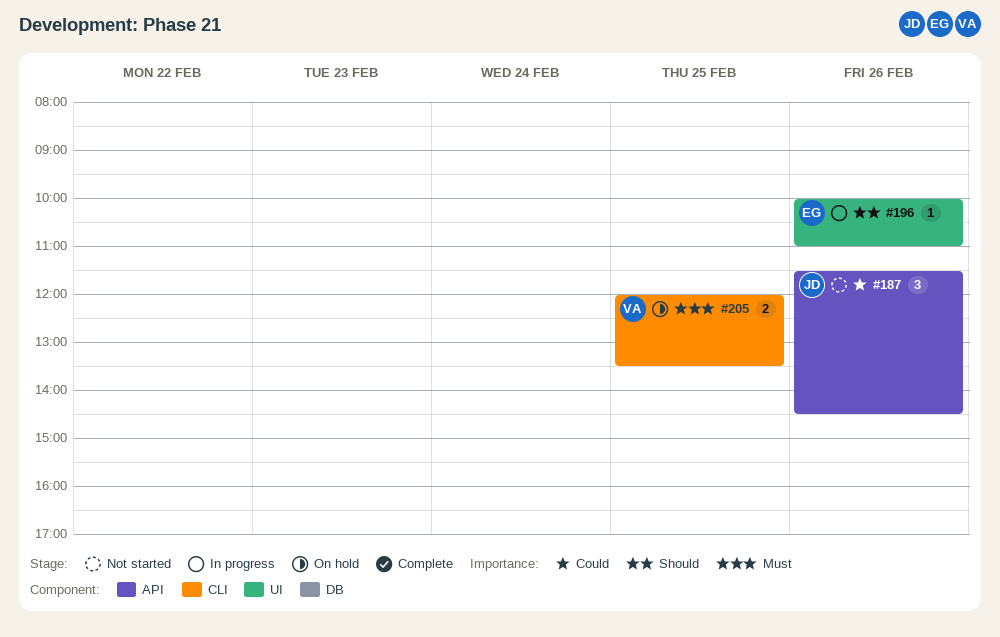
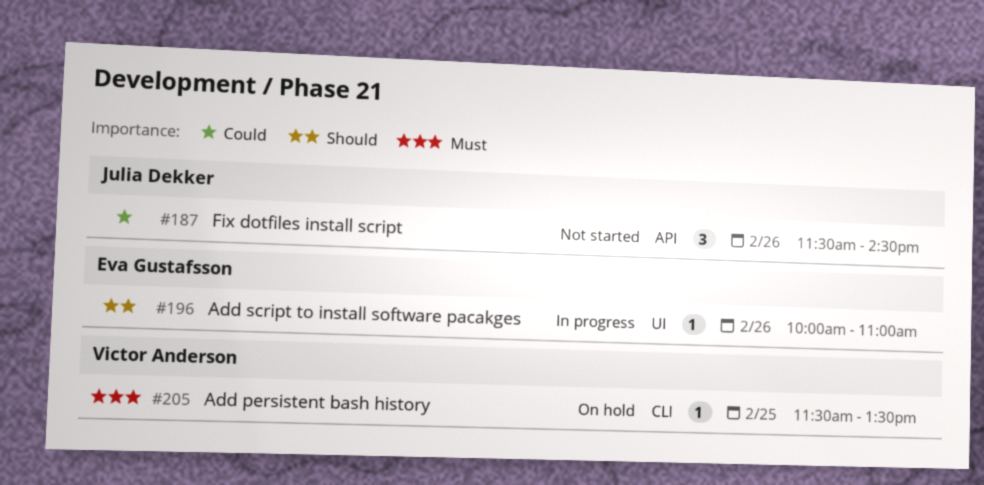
#205, estimate: 2 -> 1
#205, begins: 12:00 -> 11:30

